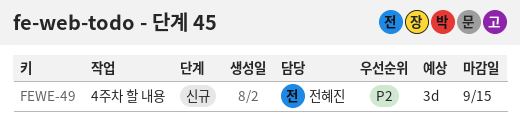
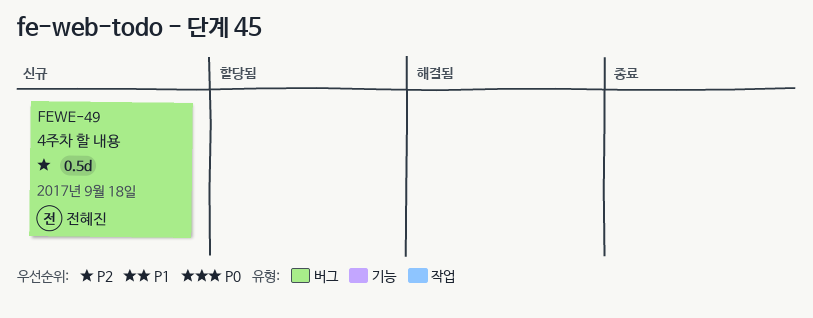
FEWE-49, estimate: 3d -> 0.5d
FEWE-49, due: Sep 15 -> Sep 18

